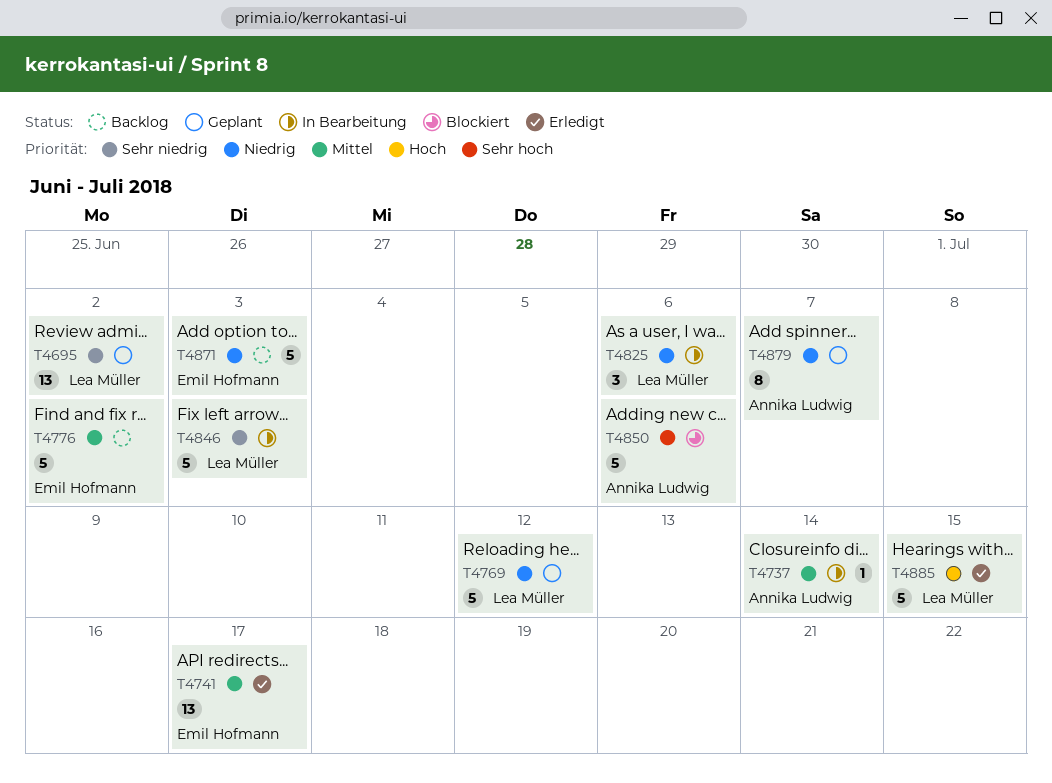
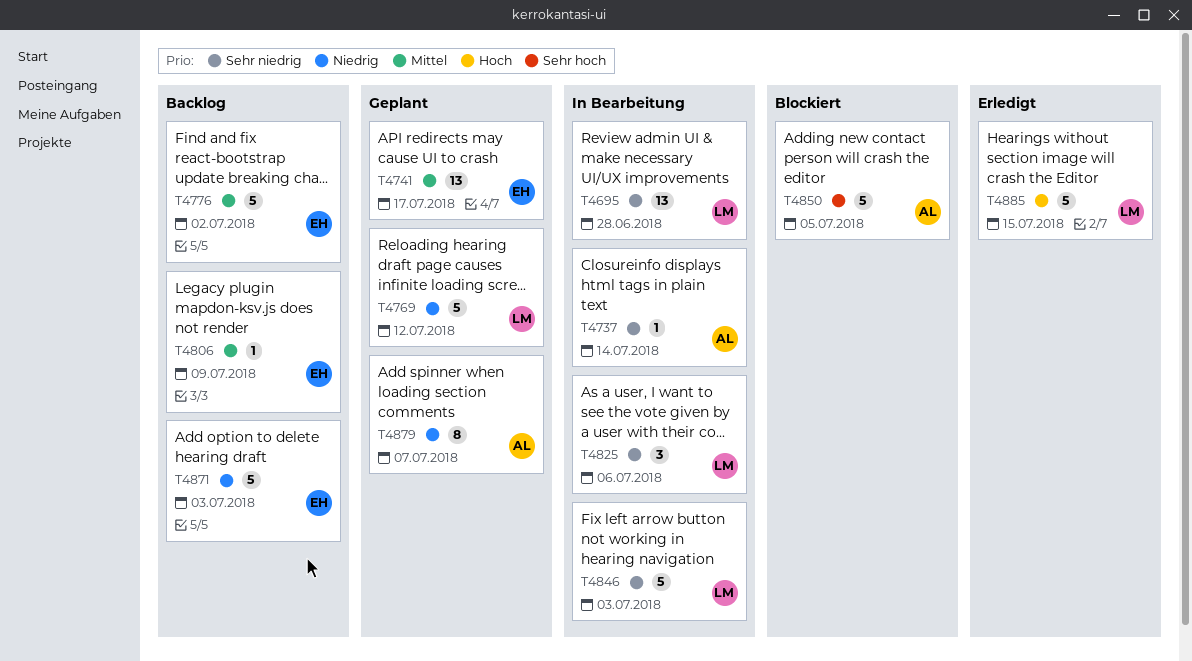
T4695, status: Geplant -> In Bearbeitung
T4695, due: Jul 2 -> Jun 28
T4737, priority: Mittel -> Sehr niedrig
T4741, status: Erledigt -> Geplant
T4806: none -> present
T4825, priority: Niedrig -> Sehr niedrig
T4850, due: Jul 6 -> Jul 5

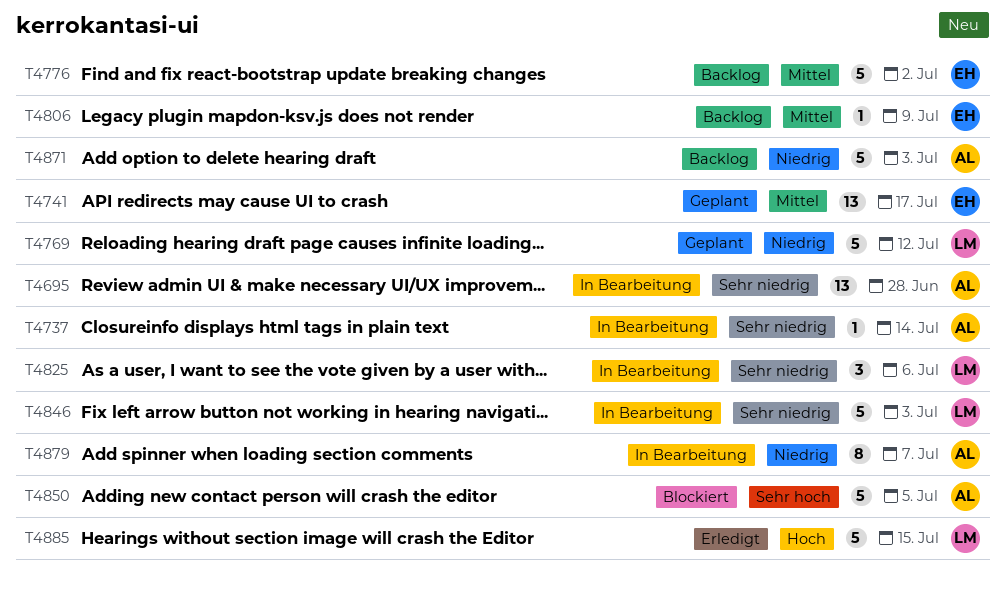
T4695, owner: LM -> AL
T4871, owner: EH -> AL
T4879, status: Geplant -> In Bearbeitung

